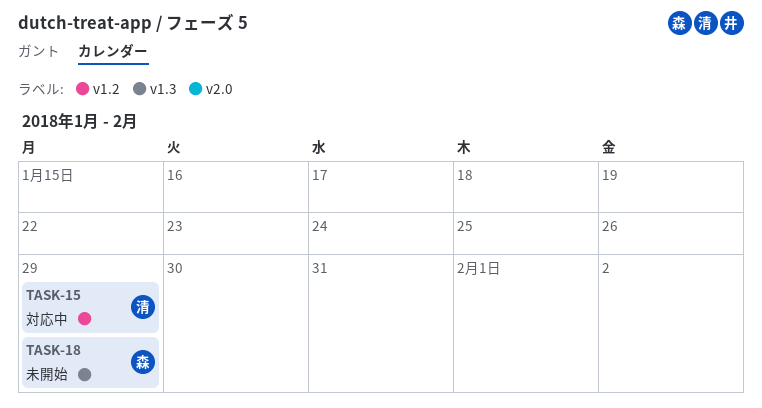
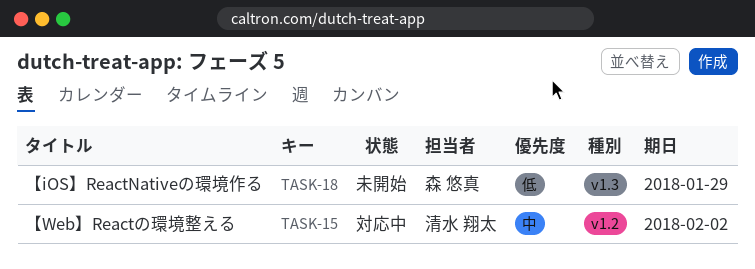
TASK-15, due: Jan 29 -> Feb 2

